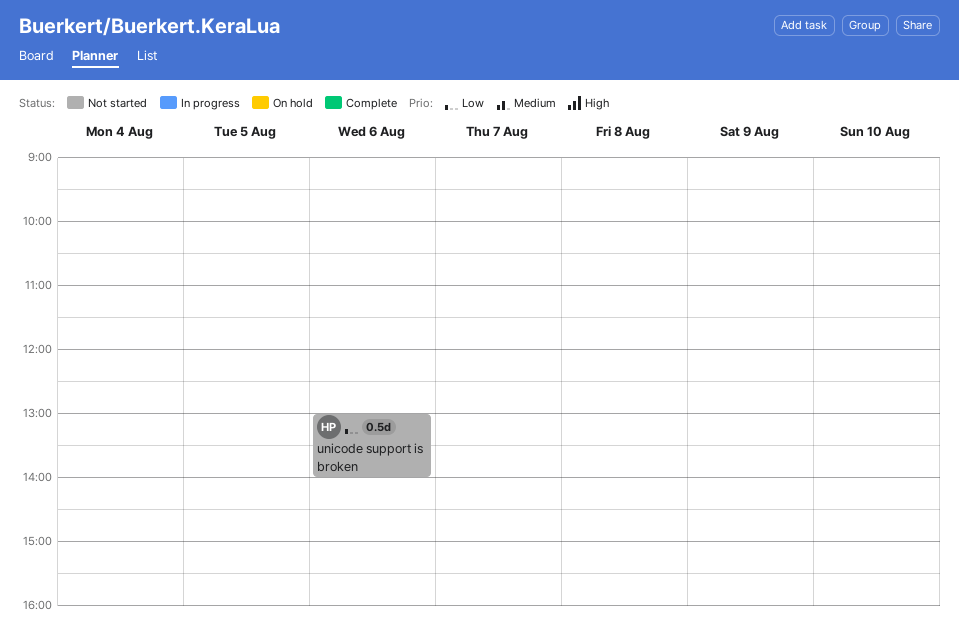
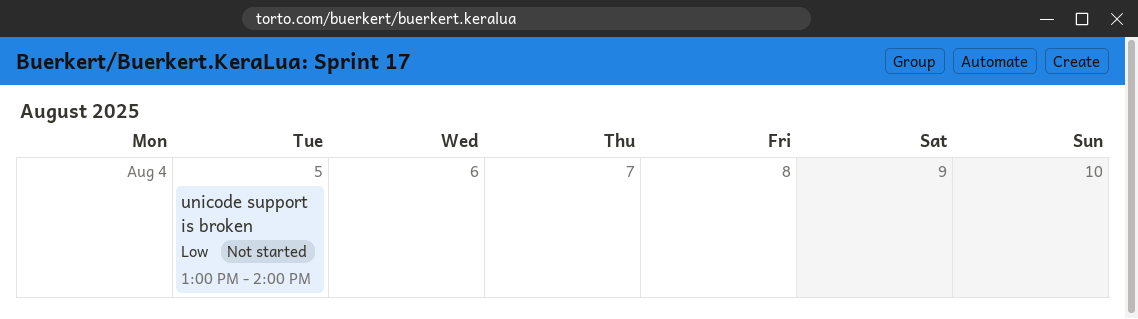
unicode support is broken, day: Aug 6 -> Aug 5

